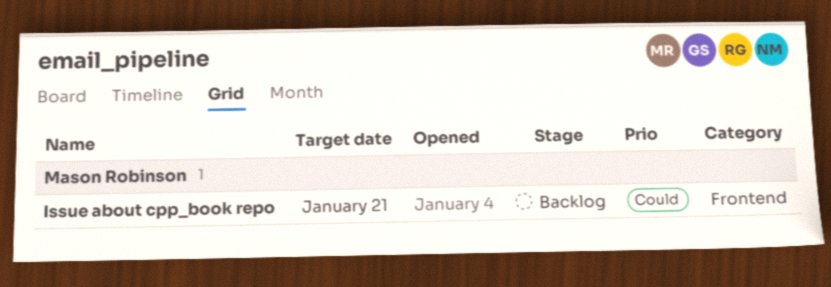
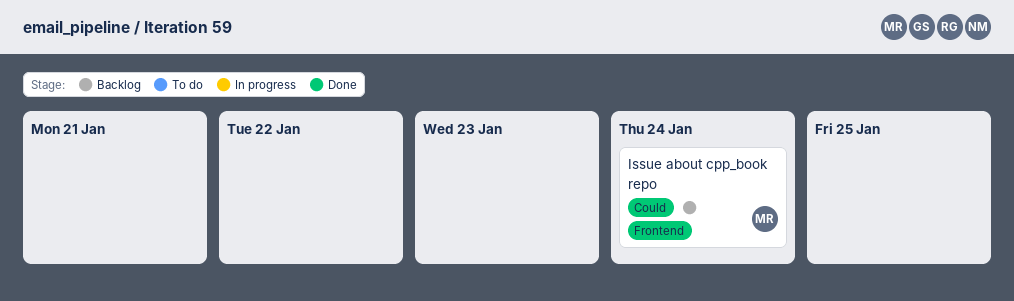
Issue about cpp_book repo, due: Jan 21 -> Jan 24

